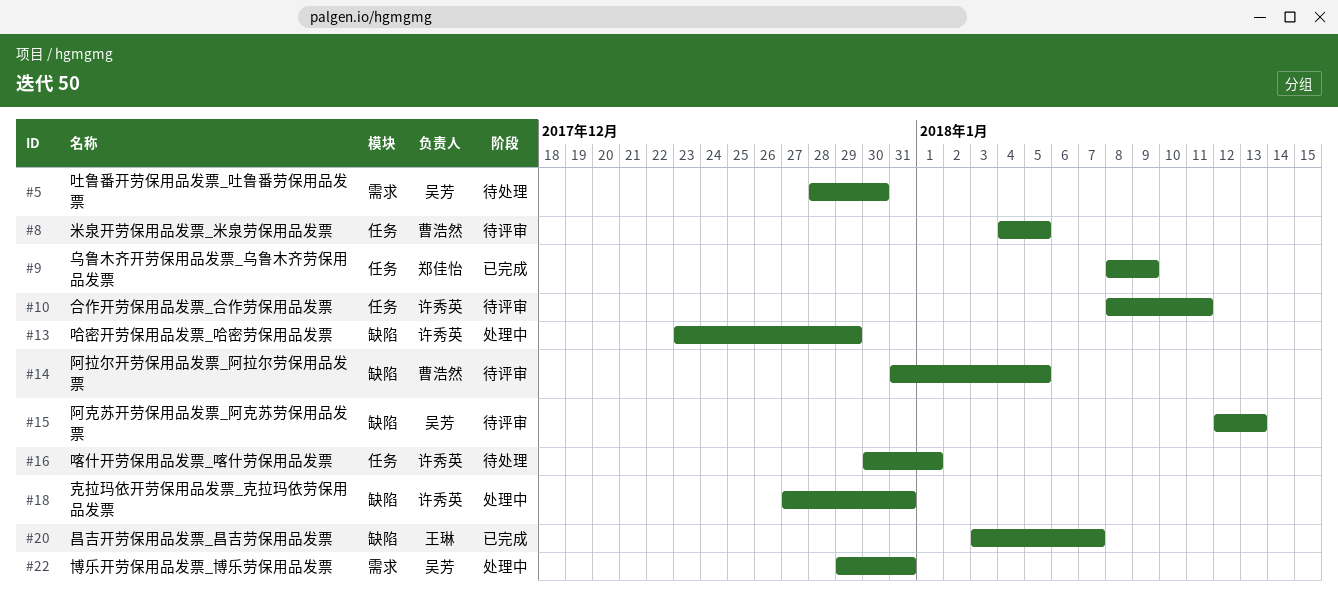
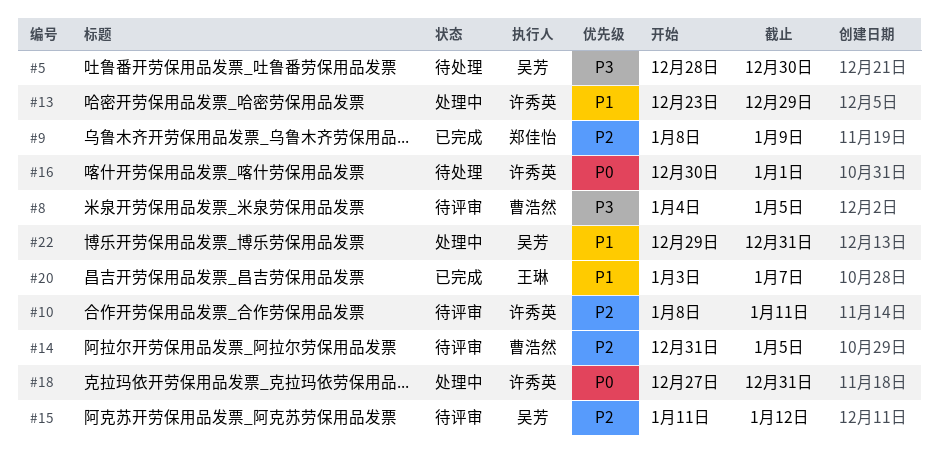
#15, start: Jan 12 -> Jan 11
#15, due: Jan 13 -> Jan 12

